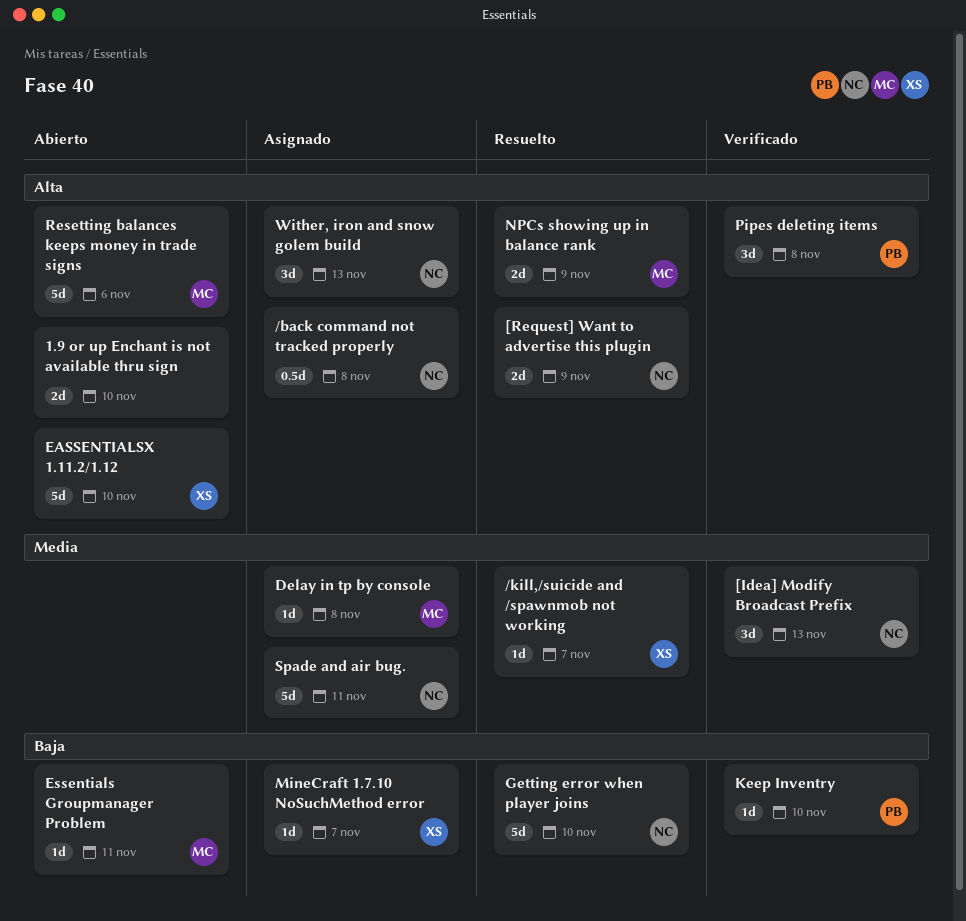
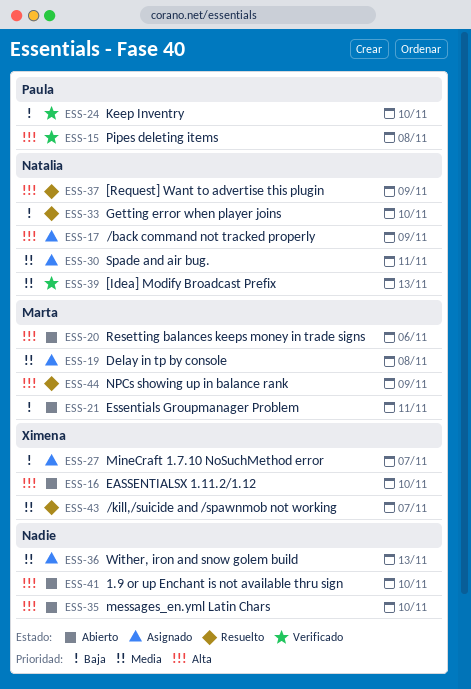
/back command not tracked properly, due: Nov 8 -> Nov 9
messages_en.yml Latin Chars: none -> present
Wither, iron and snow golem build, owner: Natalia -> none
Wither, iron and snow golem build, priority: Alta -> Media

